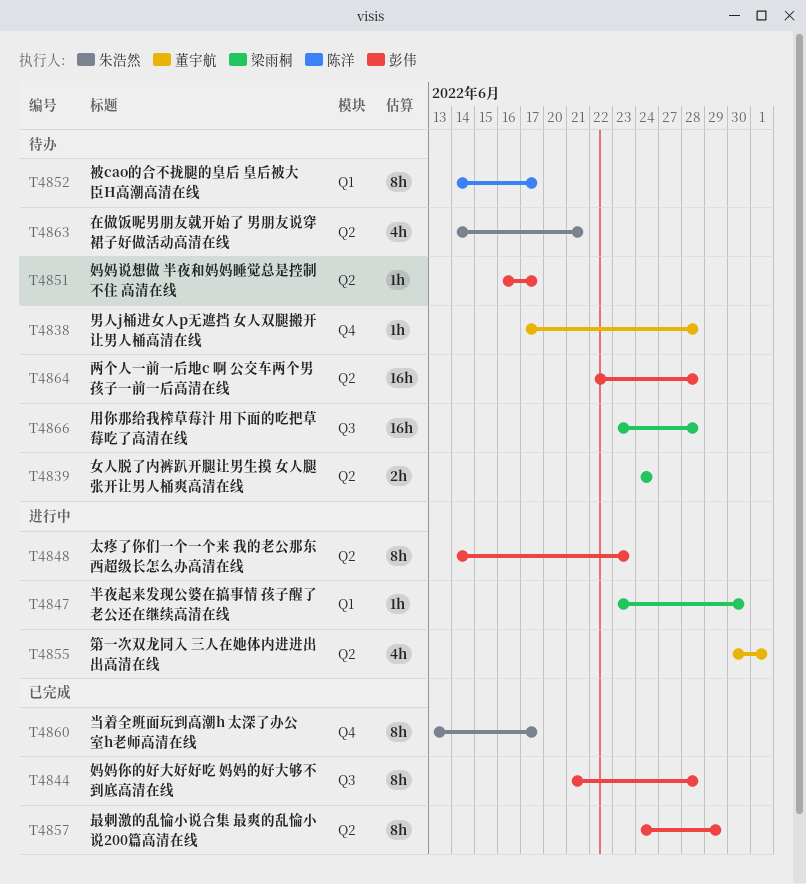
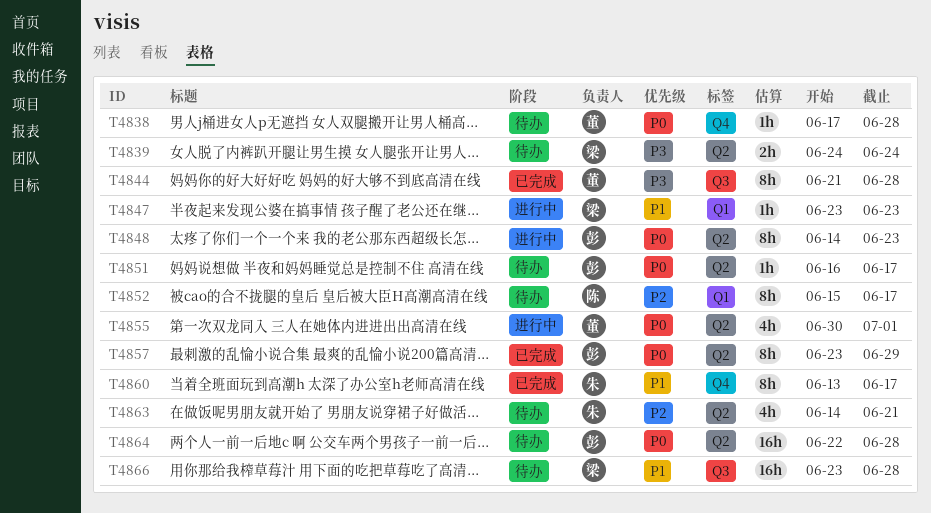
T4844, owner: 彭伟 -> 董宇航
T4847, due: Jun 30 -> Jun 23
T4852, start: Jun 14 -> Jun 15
T4857, start: Jun 24 -> Jun 23

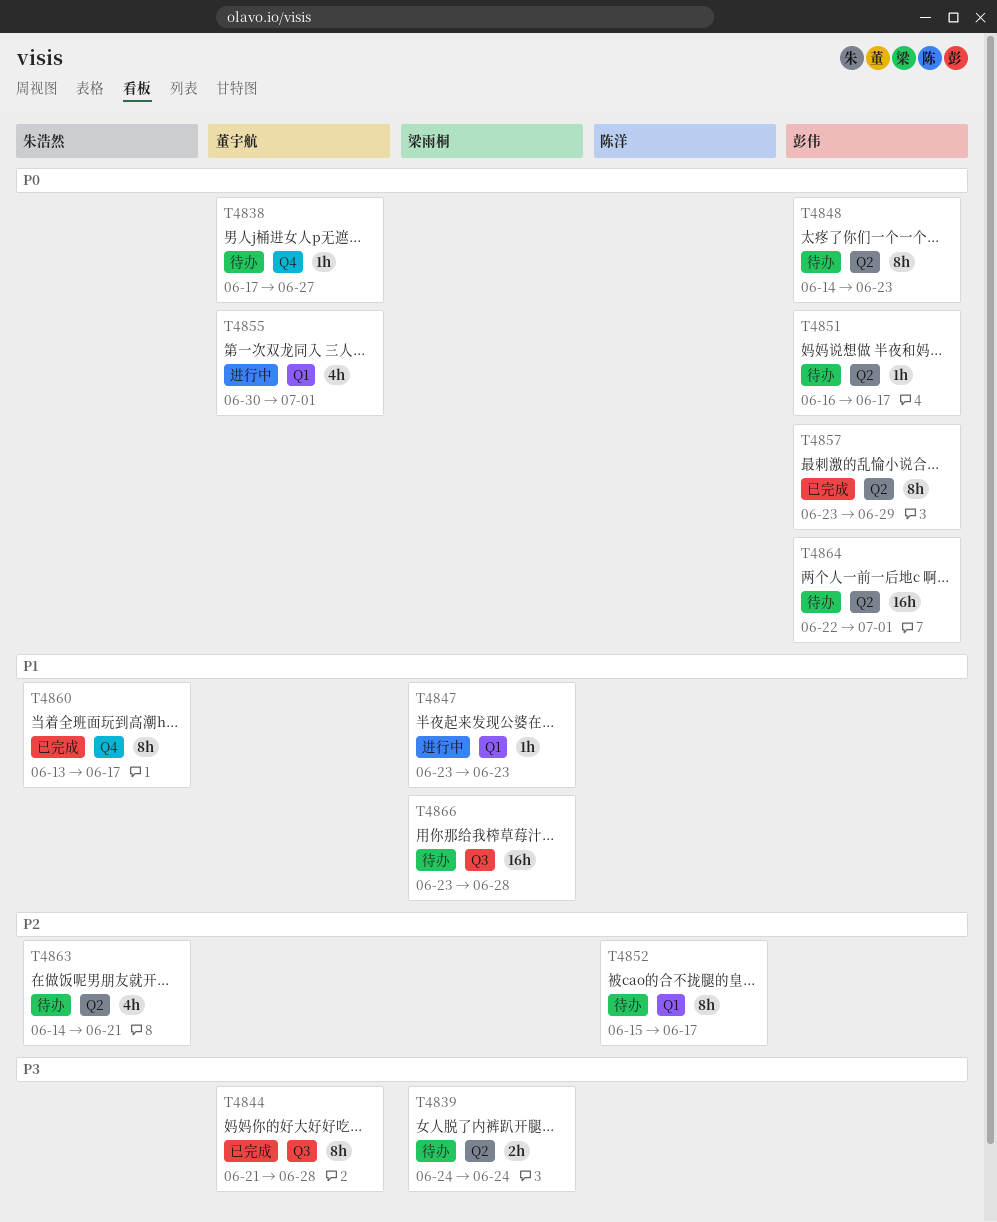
T4838, due: Jun 28 -> Jun 27
T4848, status: 进行中 -> 待办
T4855, label: Q2 -> Q1
T4864, due: Jun 28 -> Jul 1

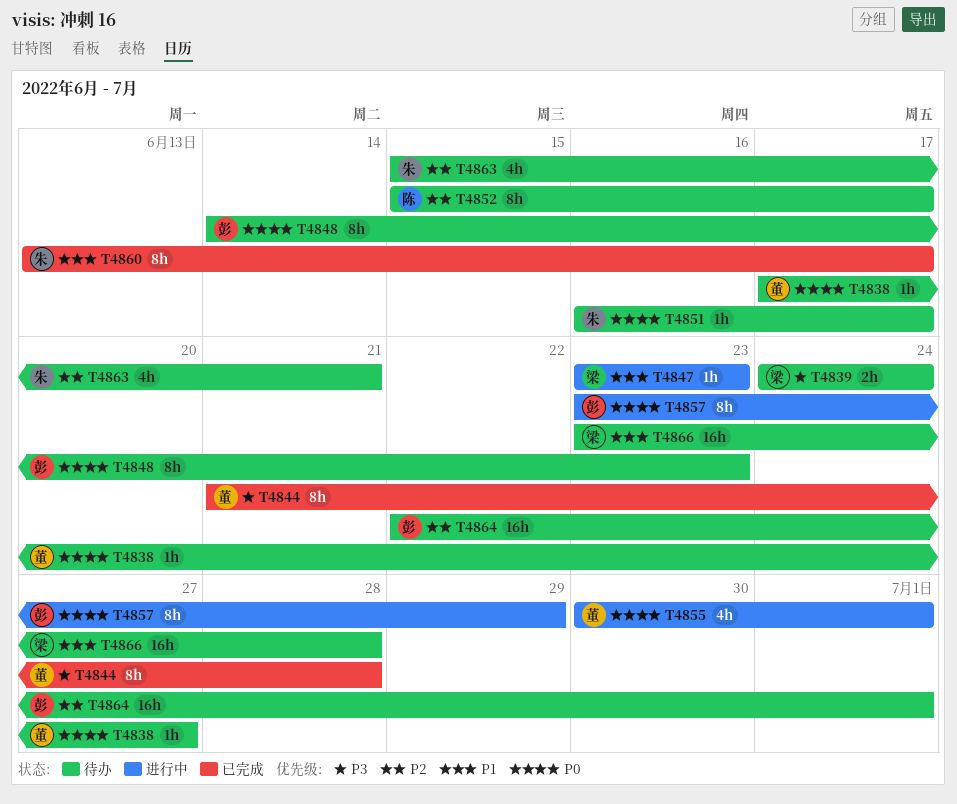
T4851, owner: 彭伟 -> 朱浩然
T4857, status: 已完成 -> 进行中
T4863, start: Jun 14 -> Jun 15
T4864, priority: P0 -> P2

